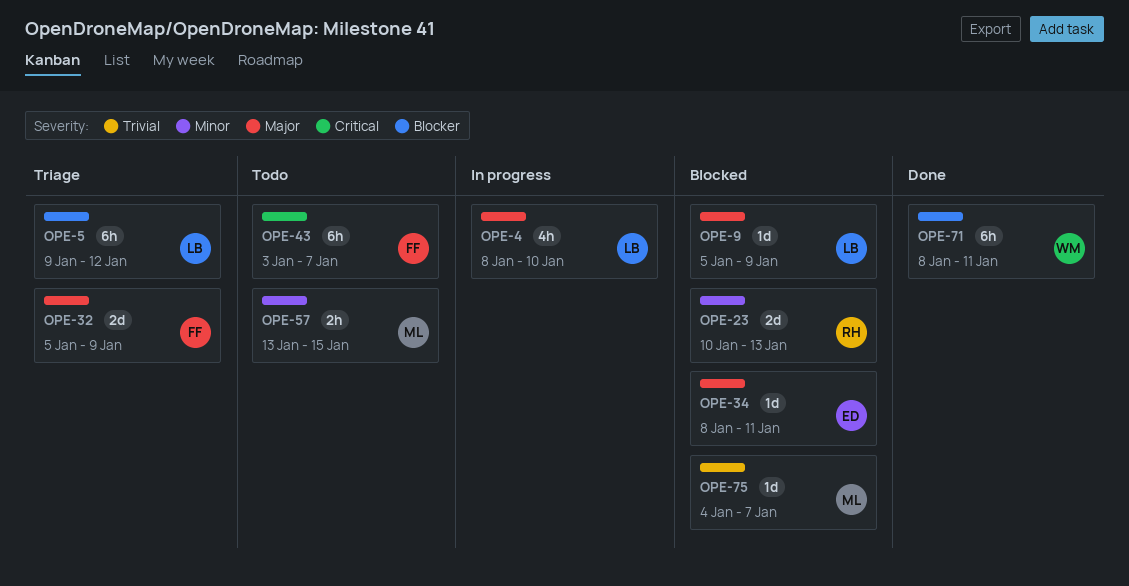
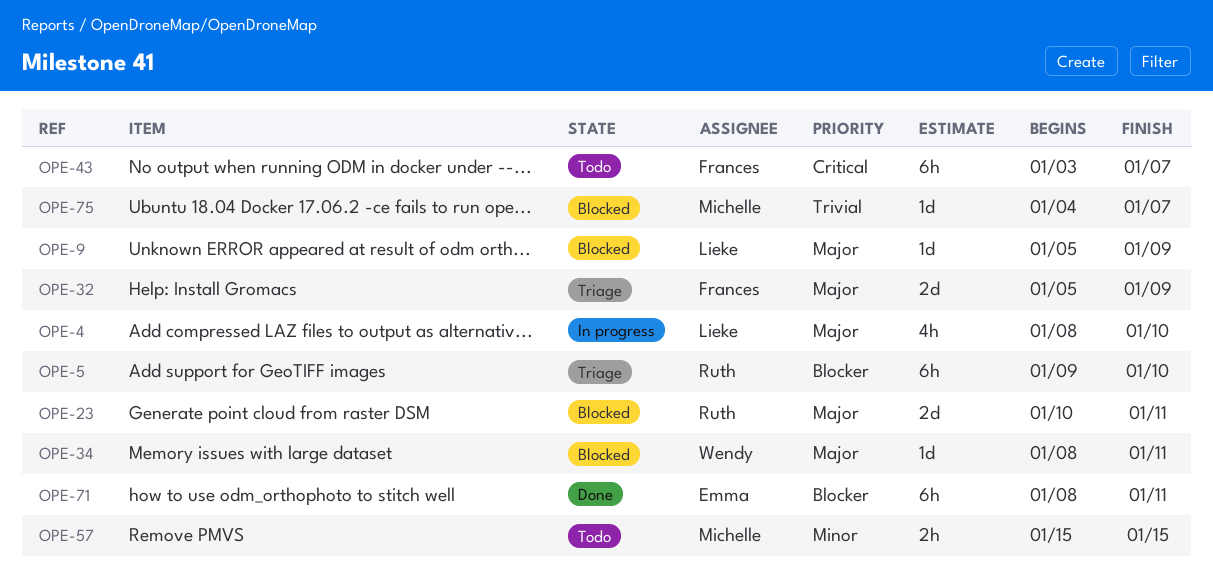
OPE-5, owner: Lieke -> Ruth
OPE-5, due: Jan 12 -> Jan 10
OPE-23, priority: Minor -> Major
OPE-23, due: Jan 13 -> Jan 11
OPE-34, owner: Emma -> Wendy
OPE-57, start: Jan 13 -> Jan 15
OPE-71, owner: Wendy -> Emma

